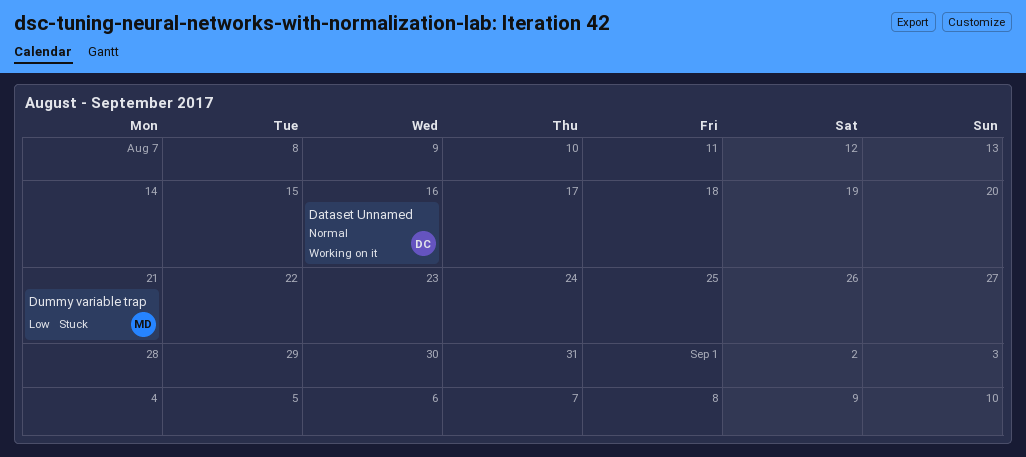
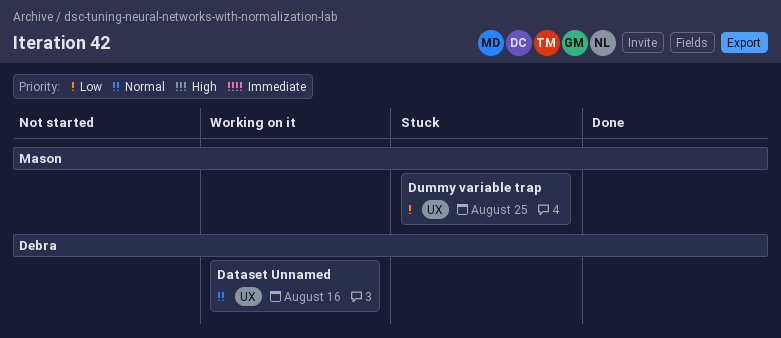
Dummy variable trap, due: Aug 21 -> Aug 25

